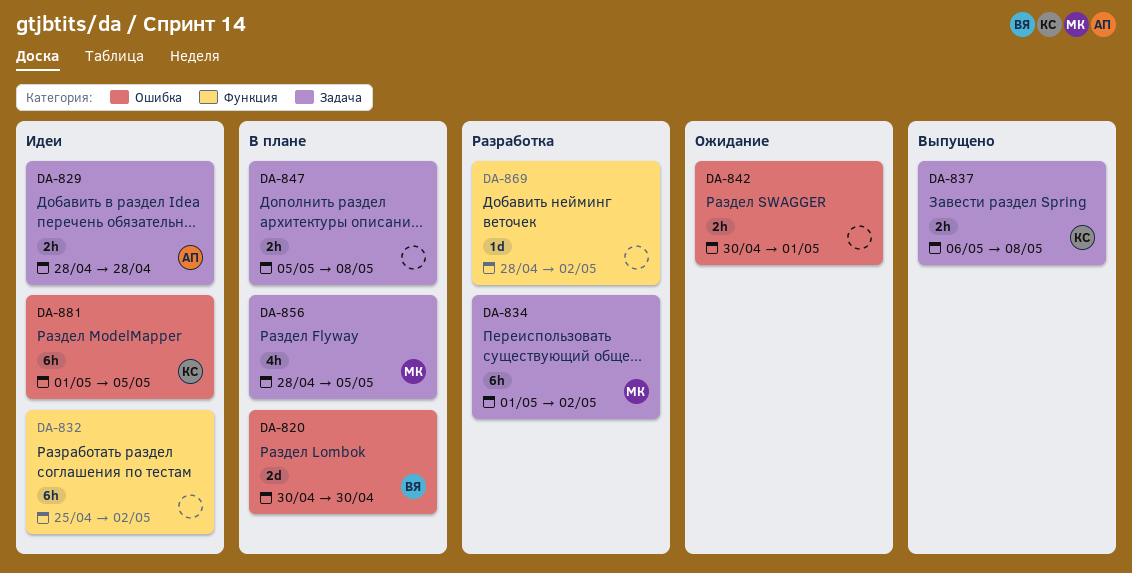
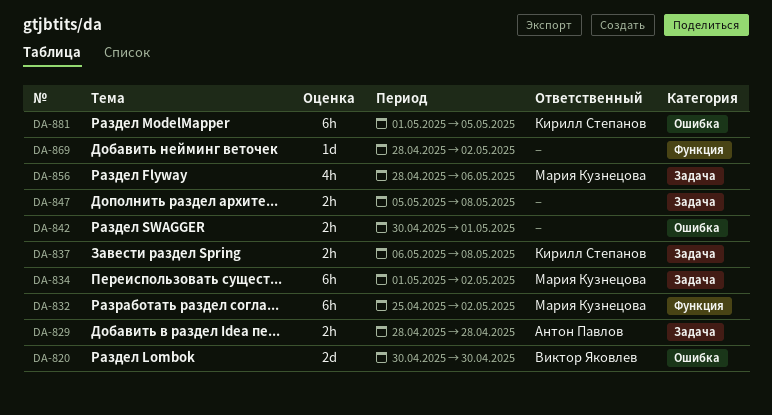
DA-832, owner: none -> Мария Кузнецова
DA-856, due: May 5 -> May 6

